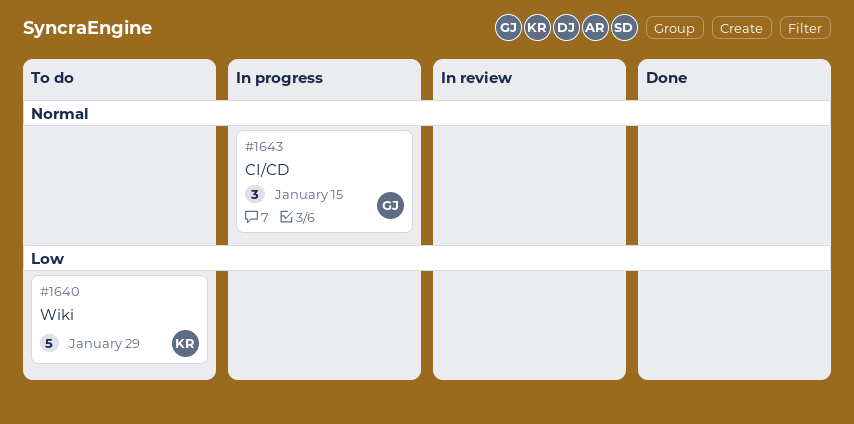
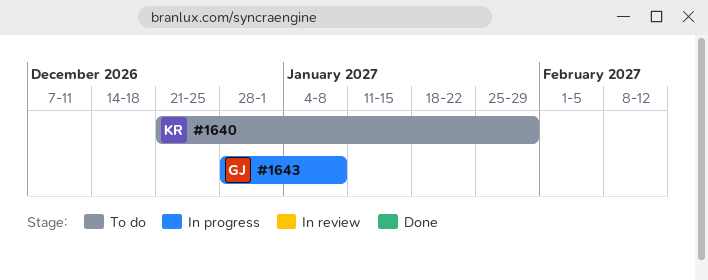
#1643, due: Jan 15 -> Jan 8

